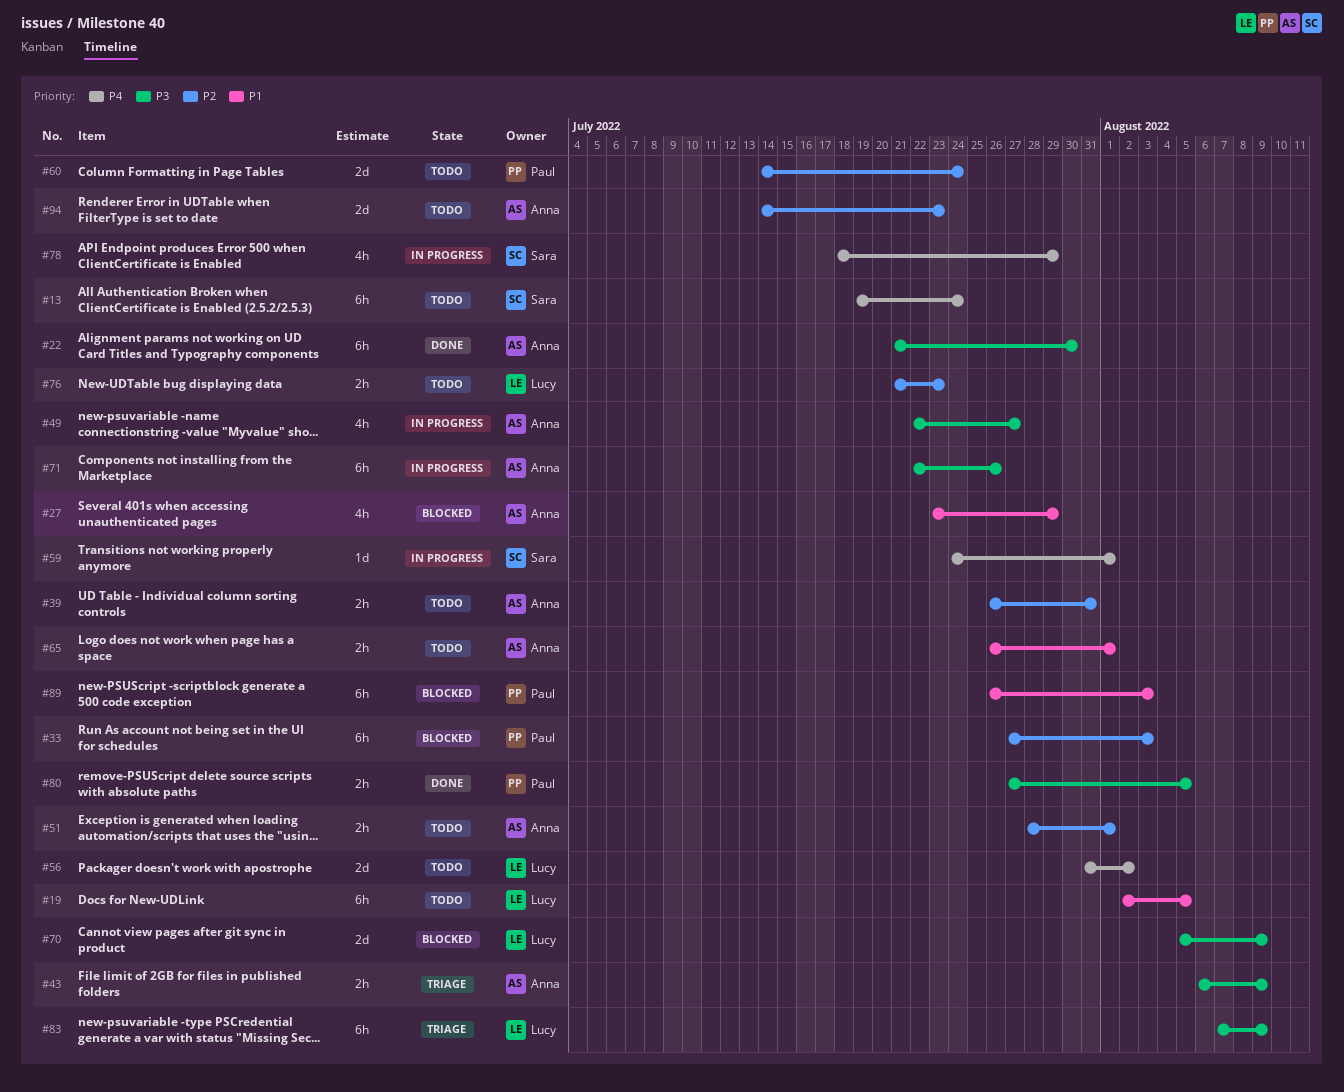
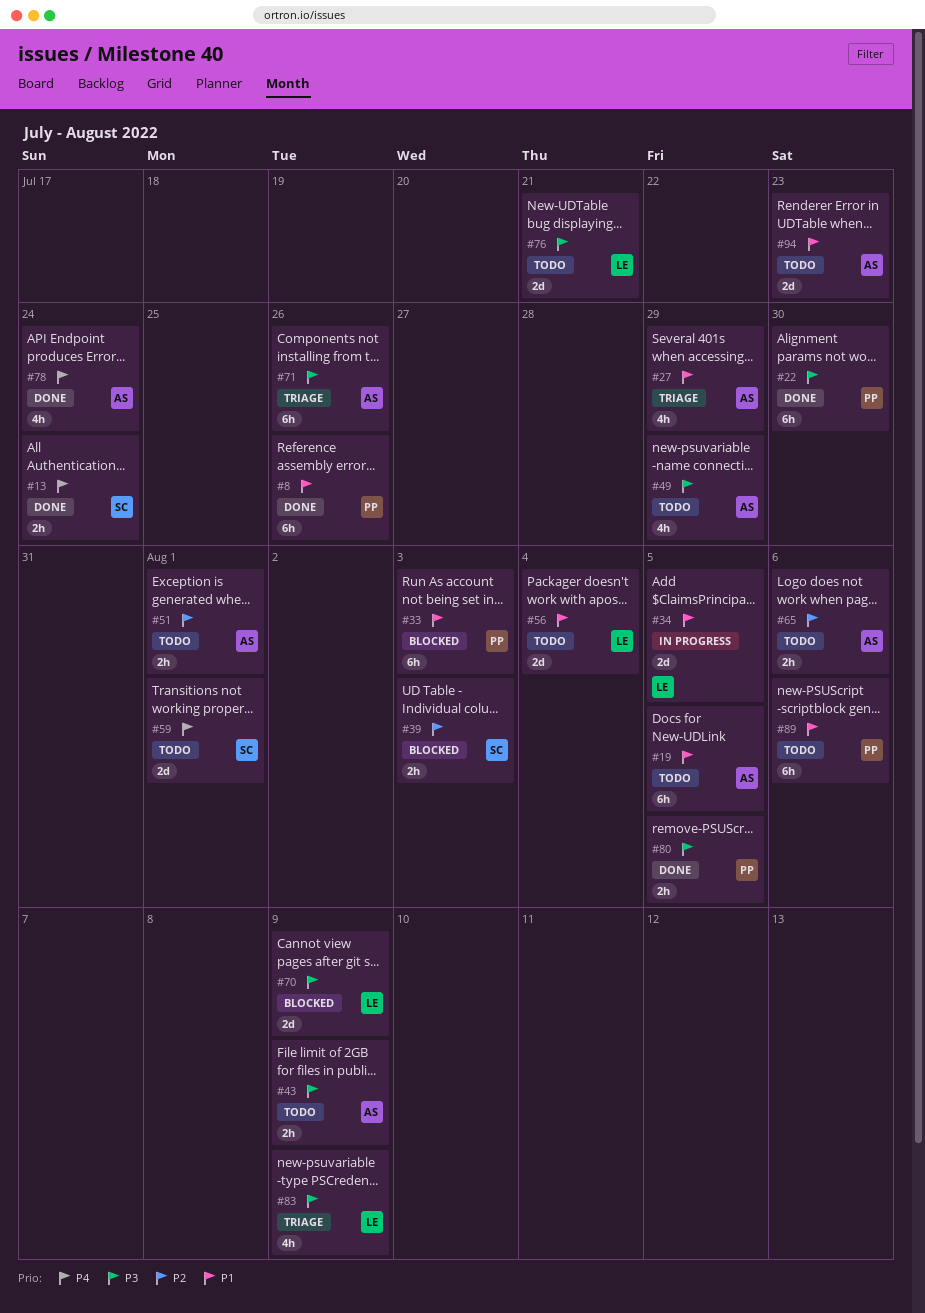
#8: none -> present
#13, status: Todo -> Done
#13, estimate: 6h -> 2h
#19, owner: Lucy -> Anna
#22, owner: Anna -> Paul
#27, status: Blocked -> Triage
#33, priority: P2 -> P1
#34: none -> present
#39, status: Todo -> Blocked
#39, owner: Anna -> Sara
#39, due: Jul 31 -> Aug 3
#43, status: Triage -> Todo
#49, status: In progress -> Todo
#49, due: Jul 27 -> Jul 29
#56, priority: P4 -> P1
#56, due: Aug 2 -> Aug 4
#59, status: In progress -> Todo
#59, estimate: 1d -> 2d
#60: present -> none
#65, priority: P1 -> P2
#65, due: Aug 1 -> Aug 6
#71, status: In progress -> Triage
#76, priority: P2 -> P3
#76, estimate: 2h -> 2d
#76, due: Jul 23 -> Jul 21
#78, status: In progress -> Done
#78, owner: Sara -> Anna
#78, due: Jul 29 -> Jul 24
#83, estimate: 6h -> 4h
#89, status: Blocked -> Todo
#89, due: Aug 3 -> Aug 6
#94, priority: P2 -> P1

